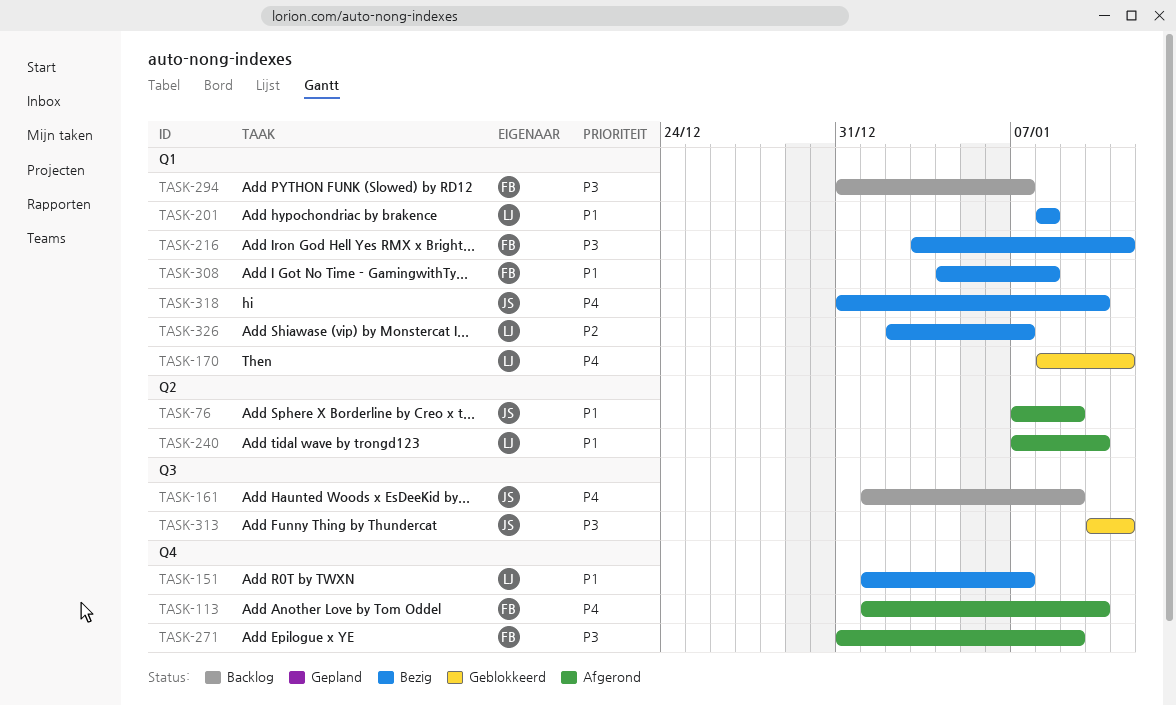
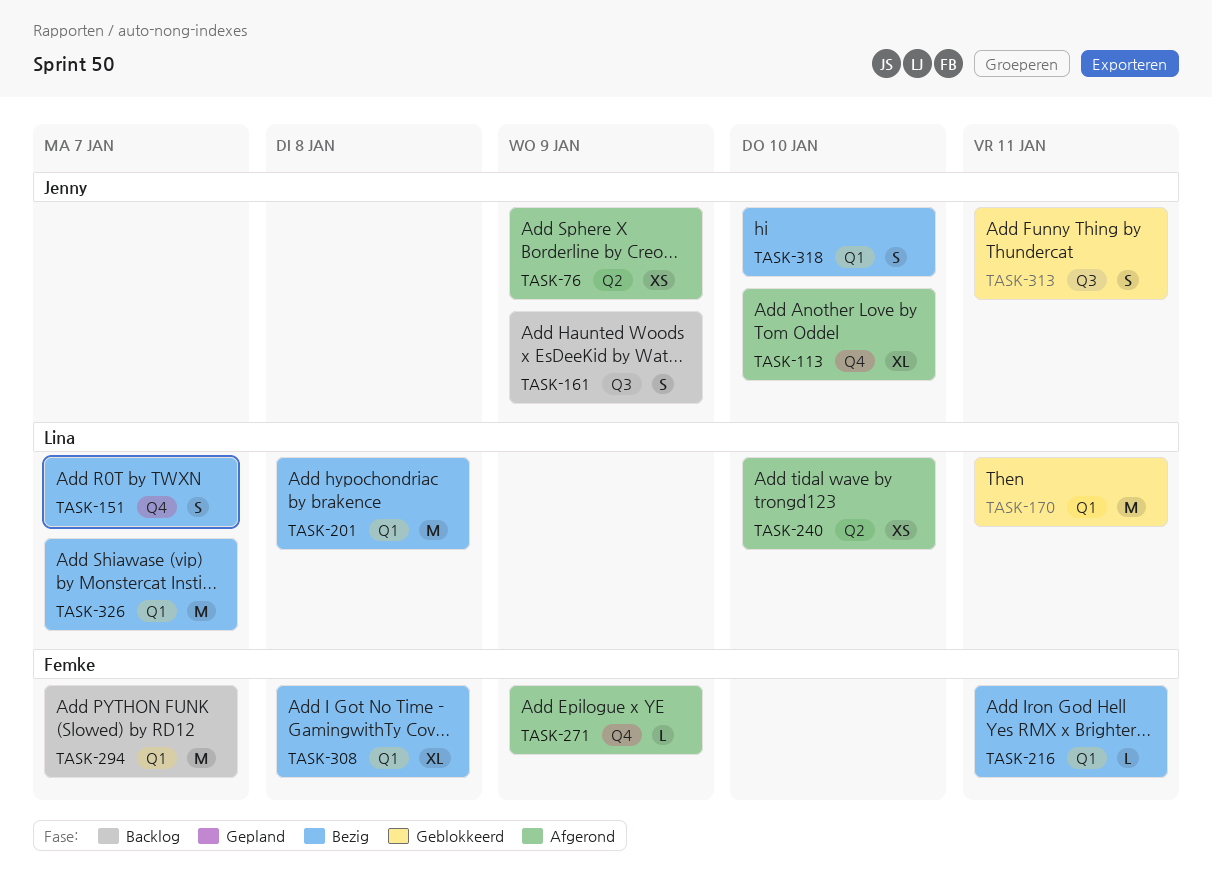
TASK-113, owner: Femke -> Jenny

